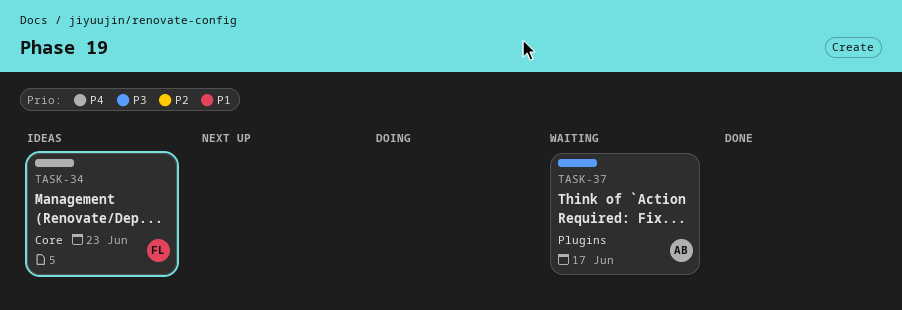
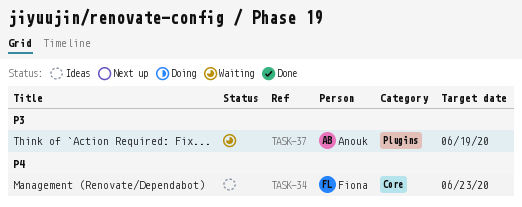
TASK-37, due: Jun 17 -> Jun 19

